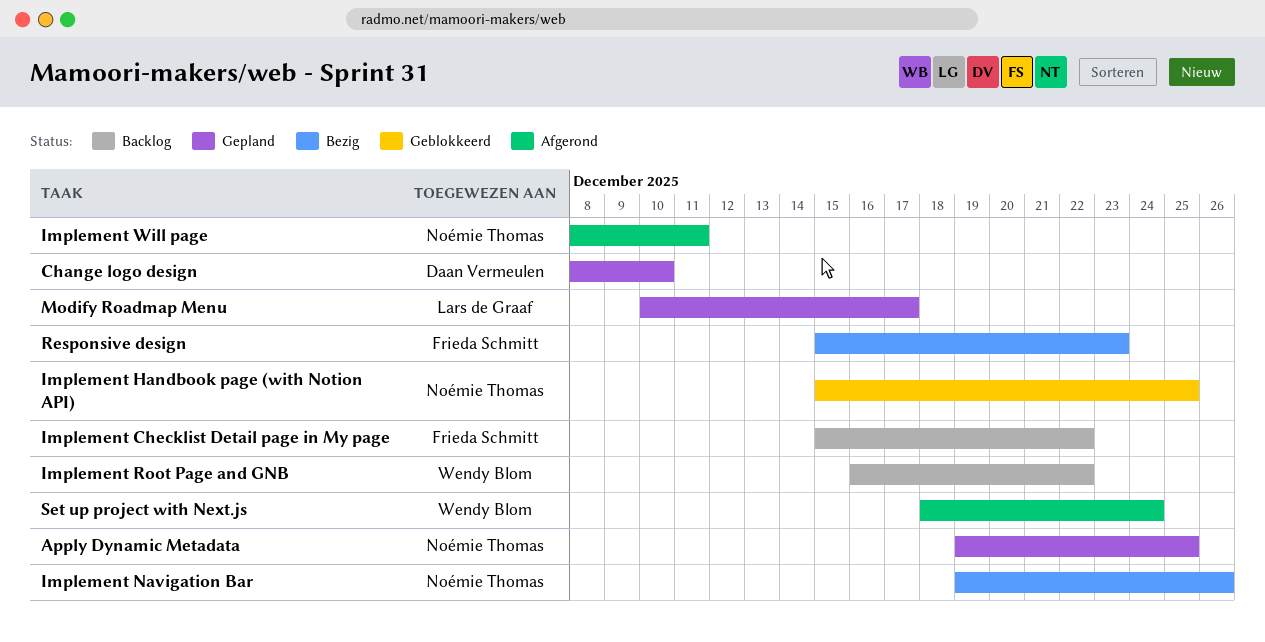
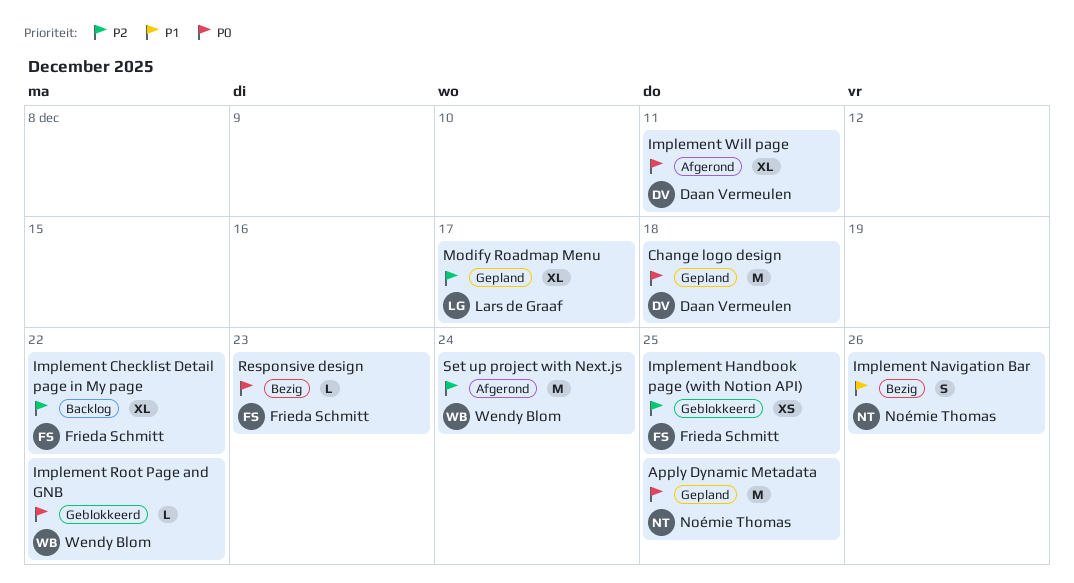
Change logo design, due: Dec 10 -> Dec 18
Implement Handbook page (with Notion API), owner: Noémie Thomas -> Frieda Schmitt
Implement Root Page and GNB, status: Backlog -> Geblokkeerd
Implement Will page, owner: Noémie Thomas -> Daan Vermeulen

